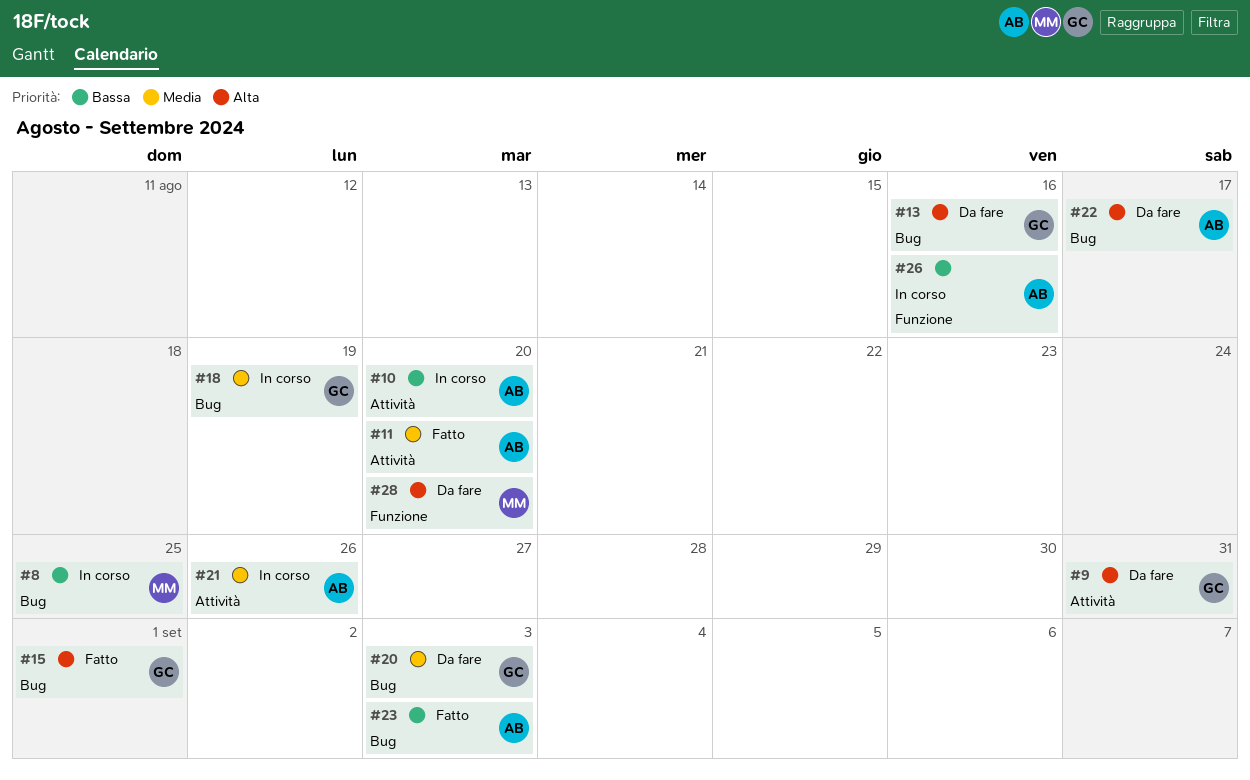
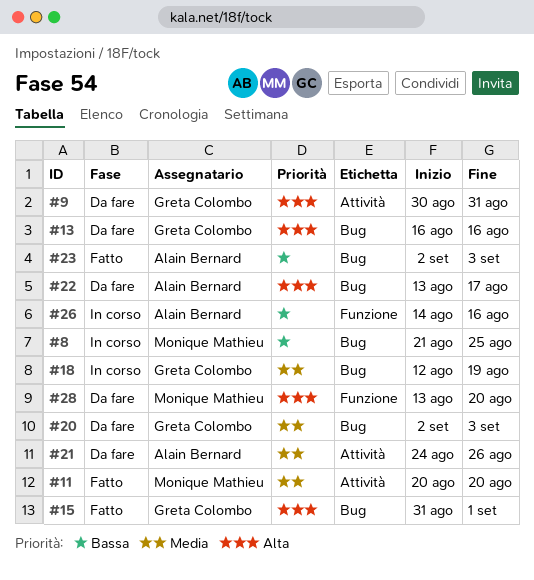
#10: present -> none
#11, owner: Alain Bernard -> Monique Mathieu
#21, status: In corso -> Da fare

